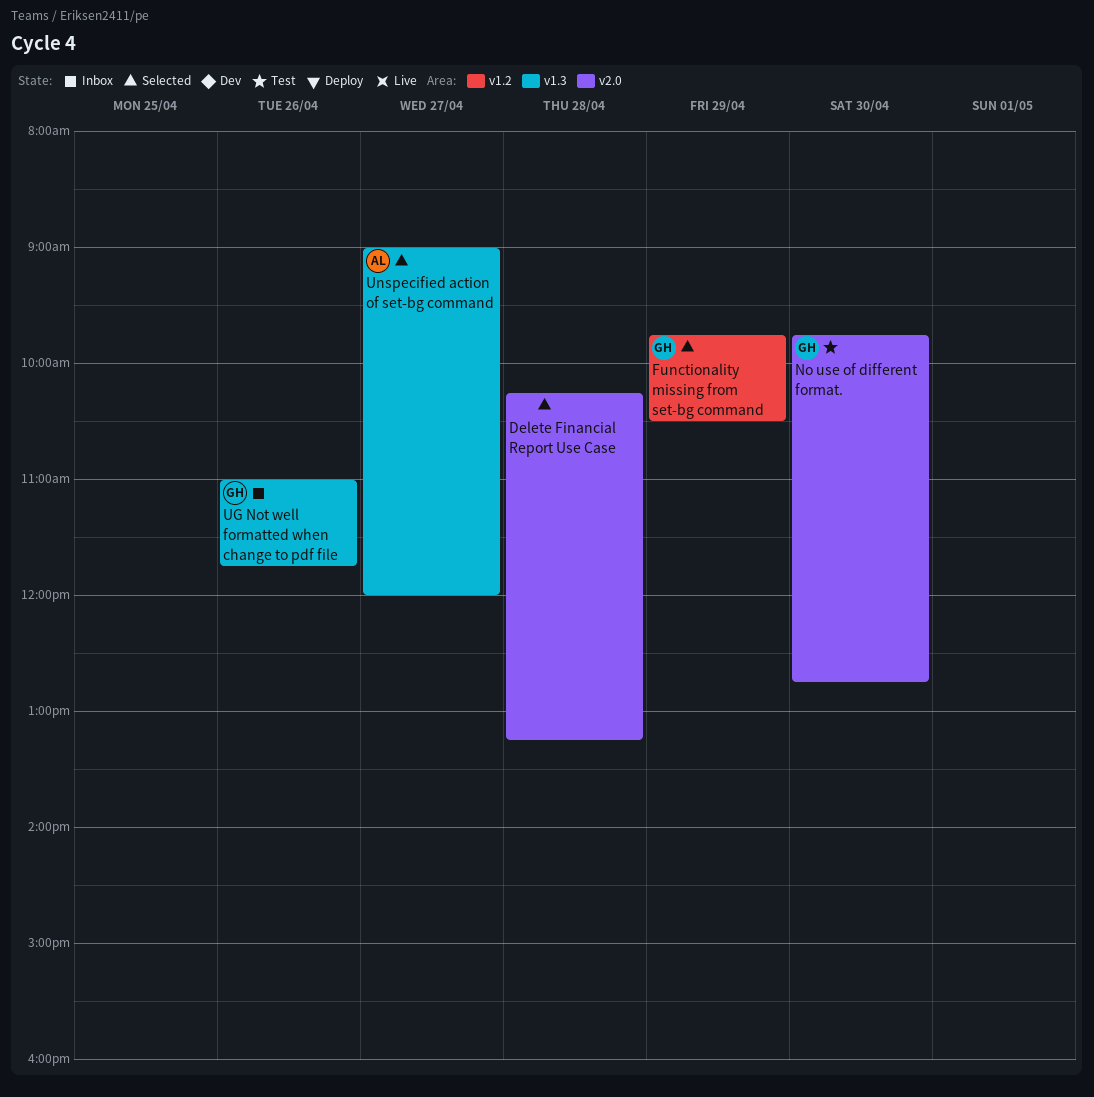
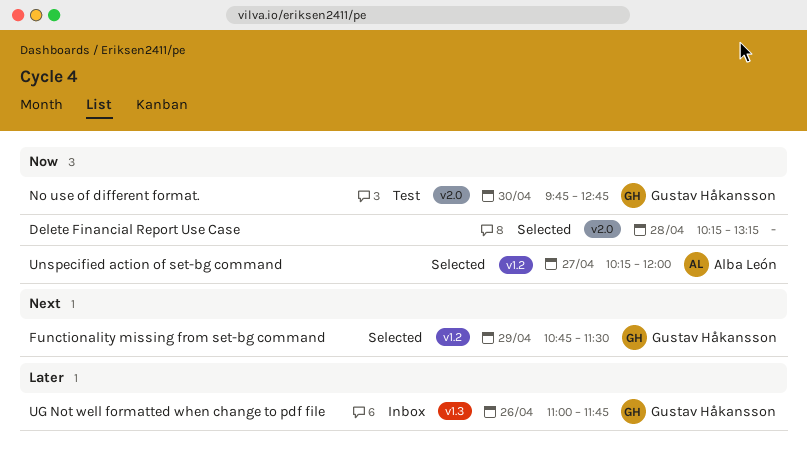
Functionality missing from set-bg command, begins: 09:45 -> 10:45
Functionality missing from set-bg command, ends: 10:30 -> 11:30
Unspecified action of set-bg command, label: v1.3 -> v1.2
Unspecified action of set-bg command, begins: 09:00 -> 10:15

